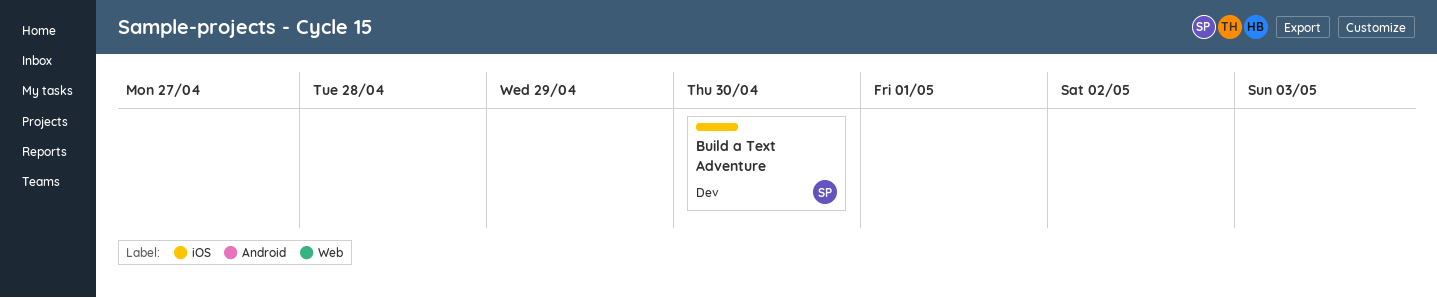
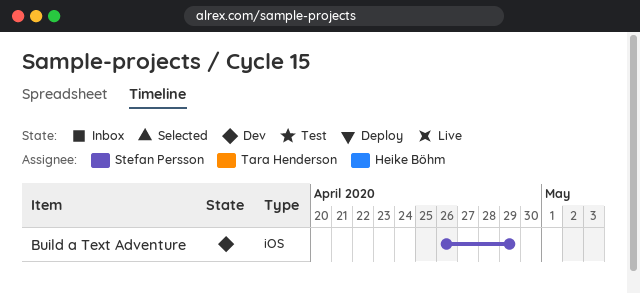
Build a Text Adventure, due: Apr 30 -> Apr 29

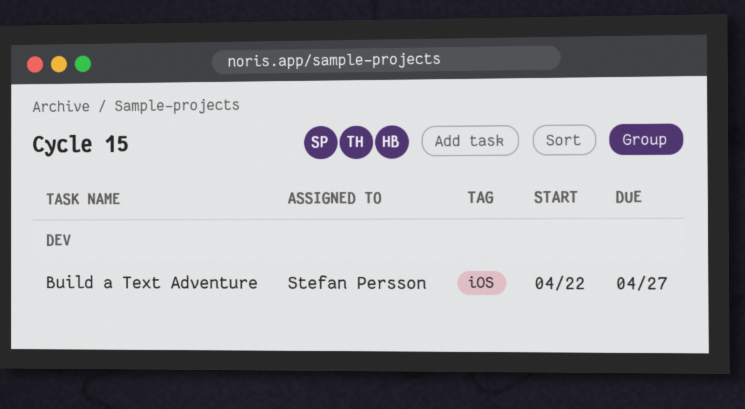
Build a Text Adventure, start: Apr 26 -> Apr 22
Build a Text Adventure, due: Apr 29 -> Apr 27

